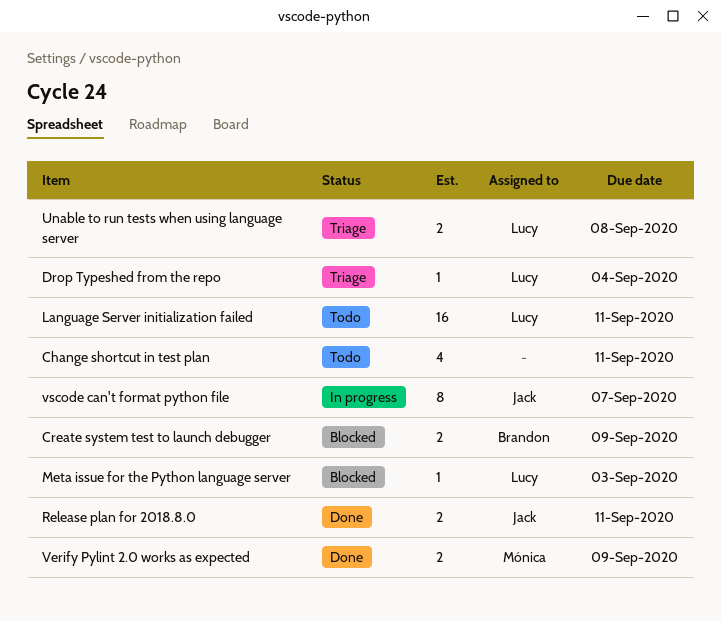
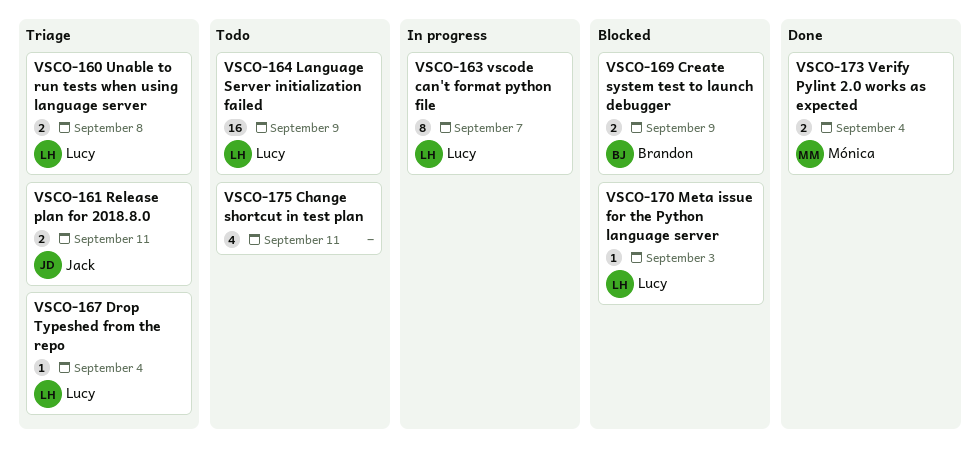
Language Server initialization failed, due: Sep 11 -> Sep 9
Release plan for 2018.8.0, status: Done -> Triage
Verify Pylint 2.0 works as expected, due: Sep 9 -> Sep 4
vscode can't format python file, owner: Jack -> Lucy

